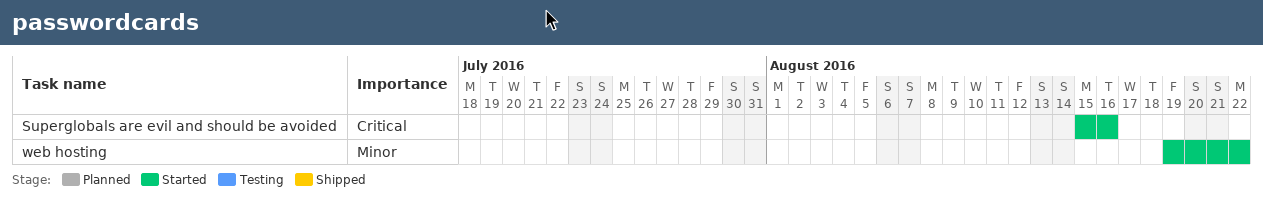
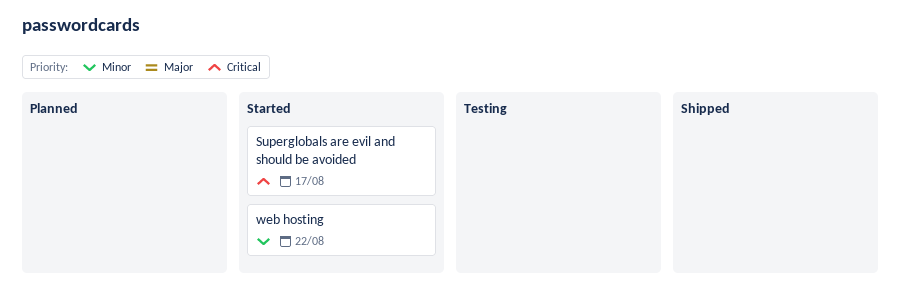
Superglobals are evil and should be avoided, due: Aug 16 -> Aug 17

